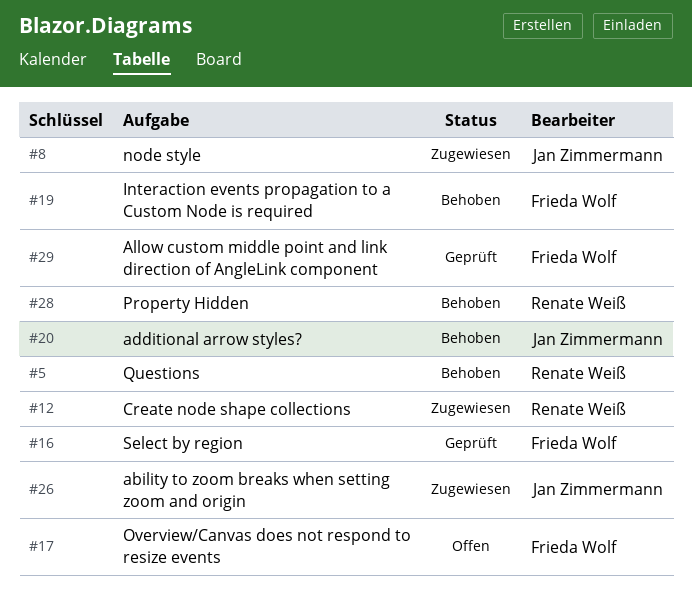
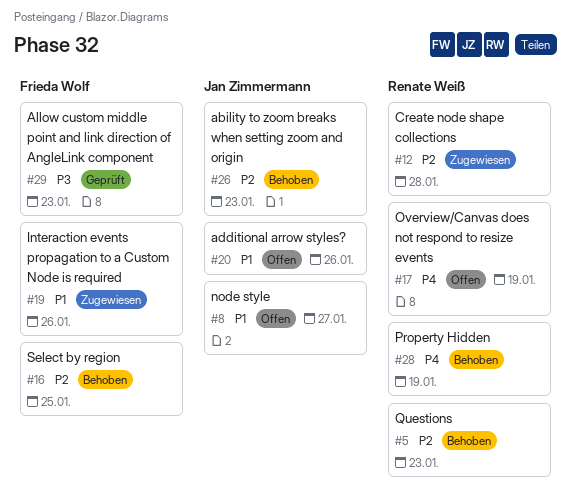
#8, status: Zugewiesen -> Offen
#16, status: Geprüft -> Behoben
#17, owner: Frieda Wolf -> Renate Weiß
#19, status: Behoben -> Zugewiesen
#20, status: Behoben -> Offen
#26, status: Zugewiesen -> Behoben

